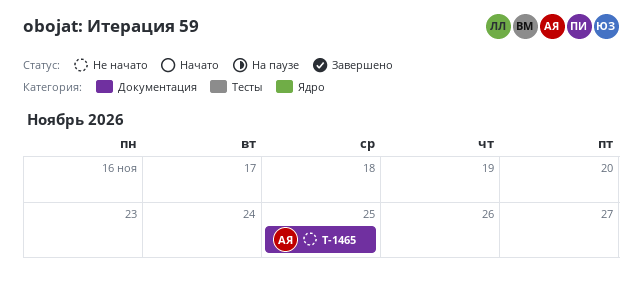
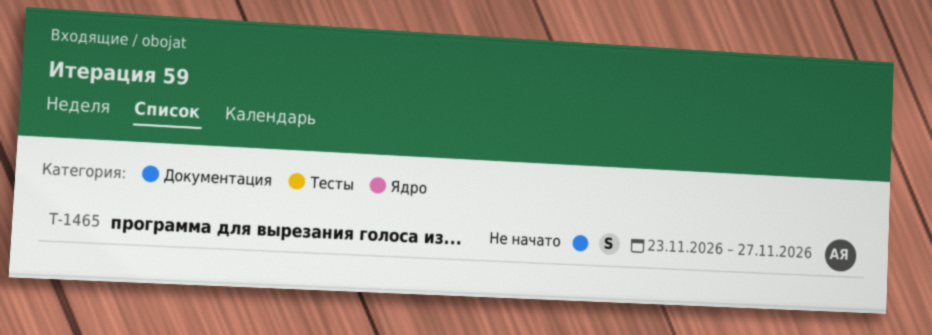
T-1465, start: Nov 25 -> Nov 23
T-1465, due: Nov 25 -> Nov 27

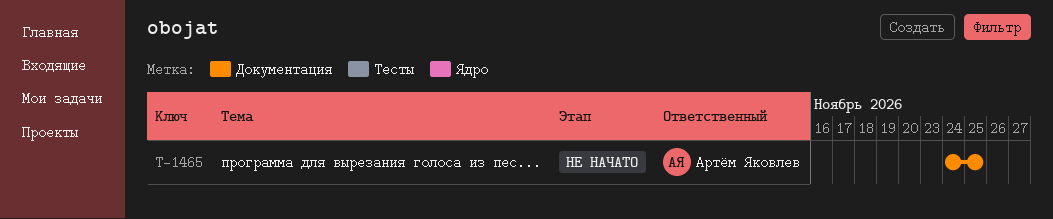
T-1465, start: Nov 23 -> Nov 24
T-1465, due: Nov 27 -> Nov 25

